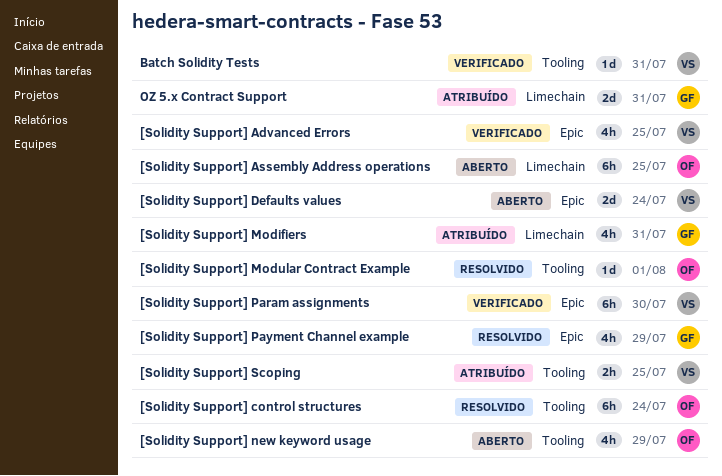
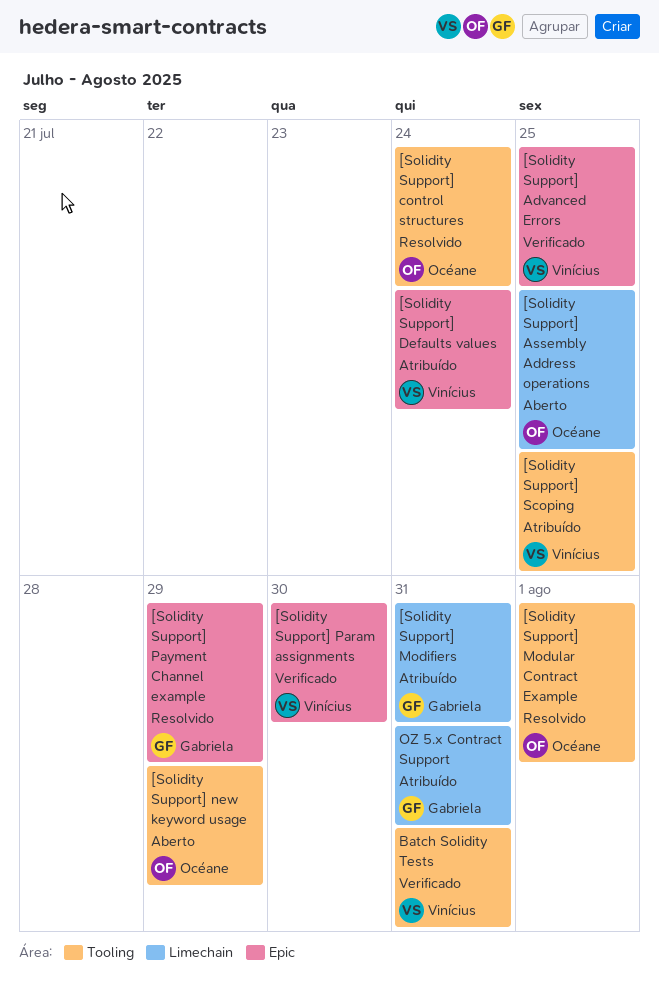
[Solidity Support] Defaults values, status: Aberto -> Atribuído

